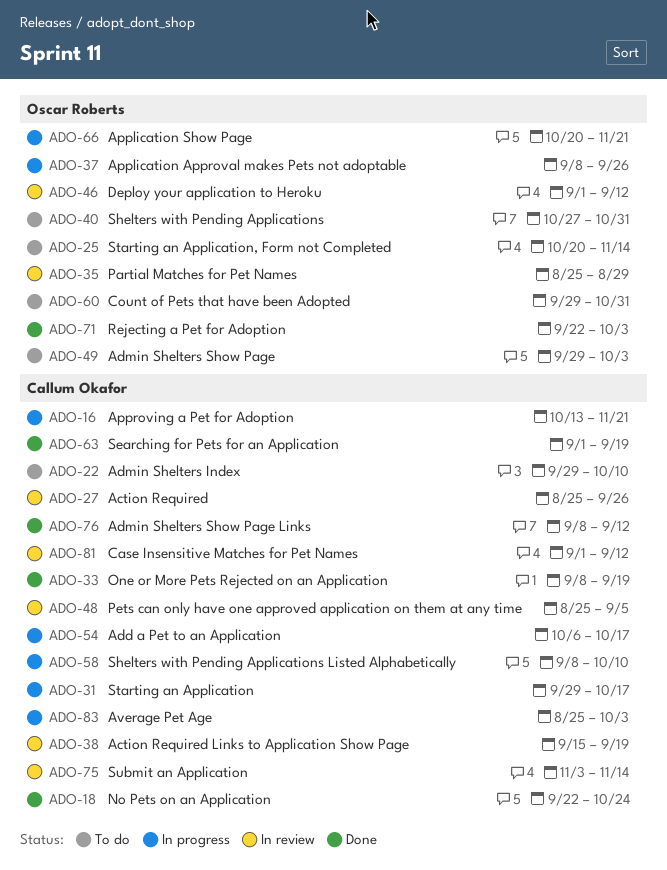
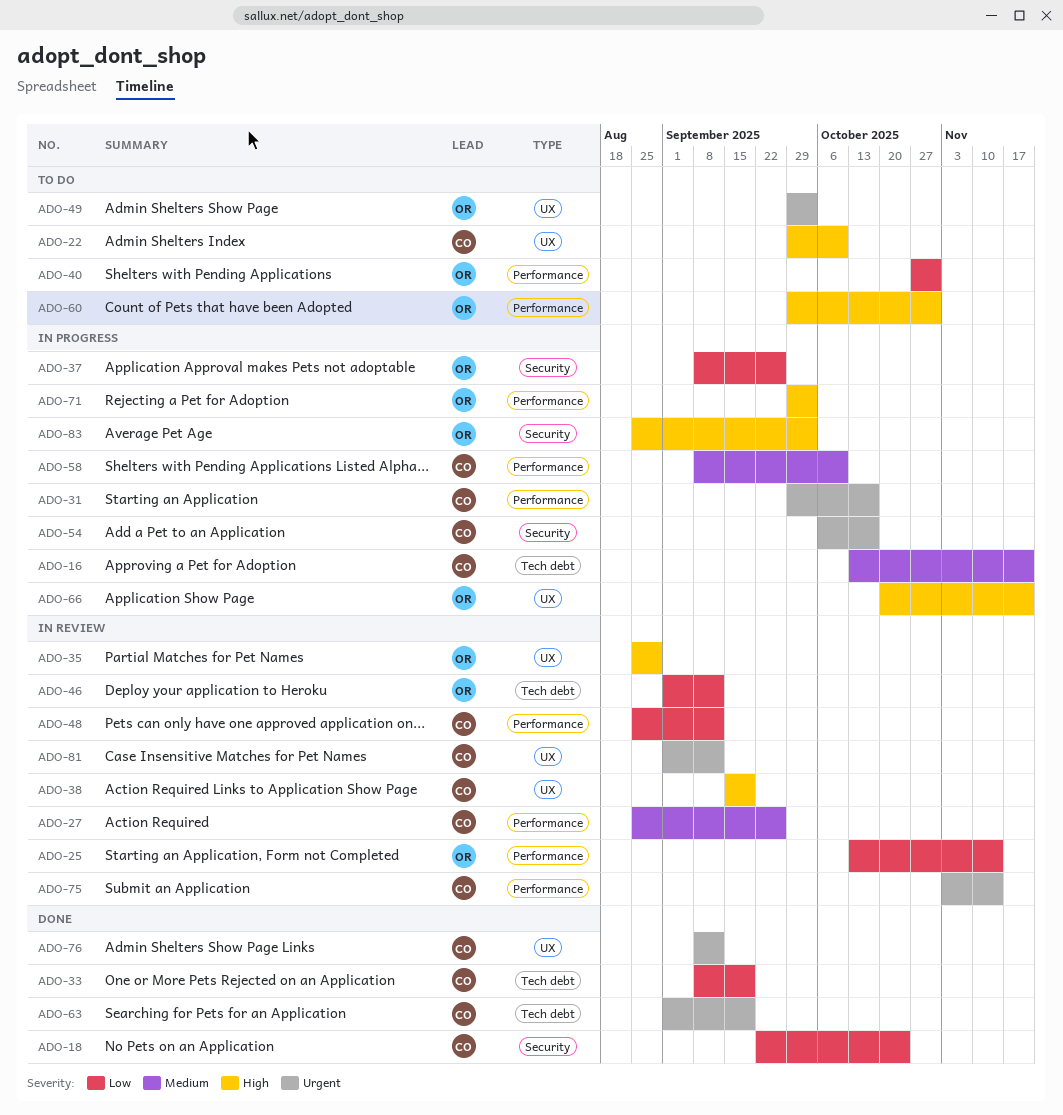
ADO-25, status: To do -> In review
ADO-25, start: Oct 20 -> Oct 13
ADO-48, due: Sep 5 -> Sep 12
ADO-71, status: Done -> In progress
ADO-71, start: Sep 22 -> Sep 29
ADO-83, owner: Callum Okafor -> Oscar Roberts

